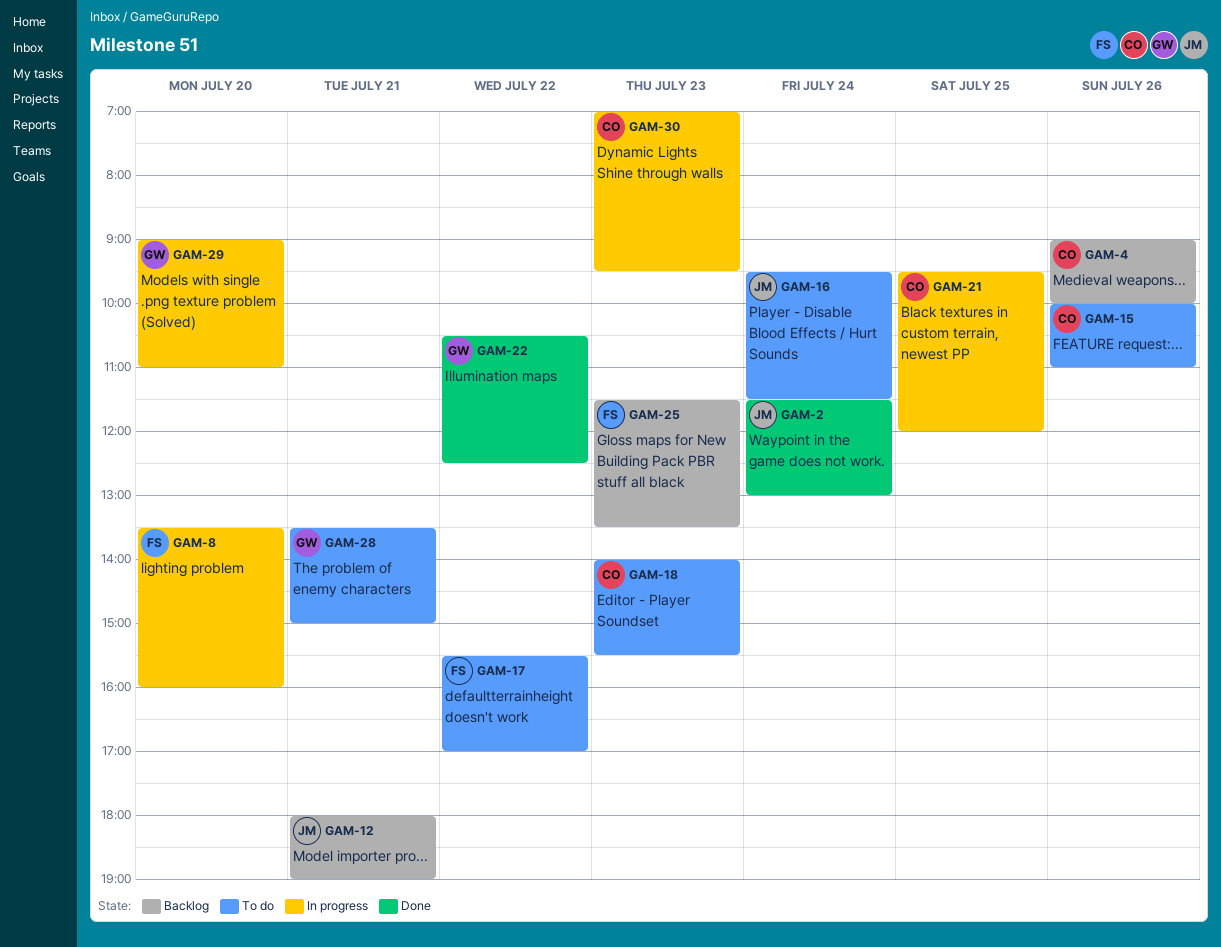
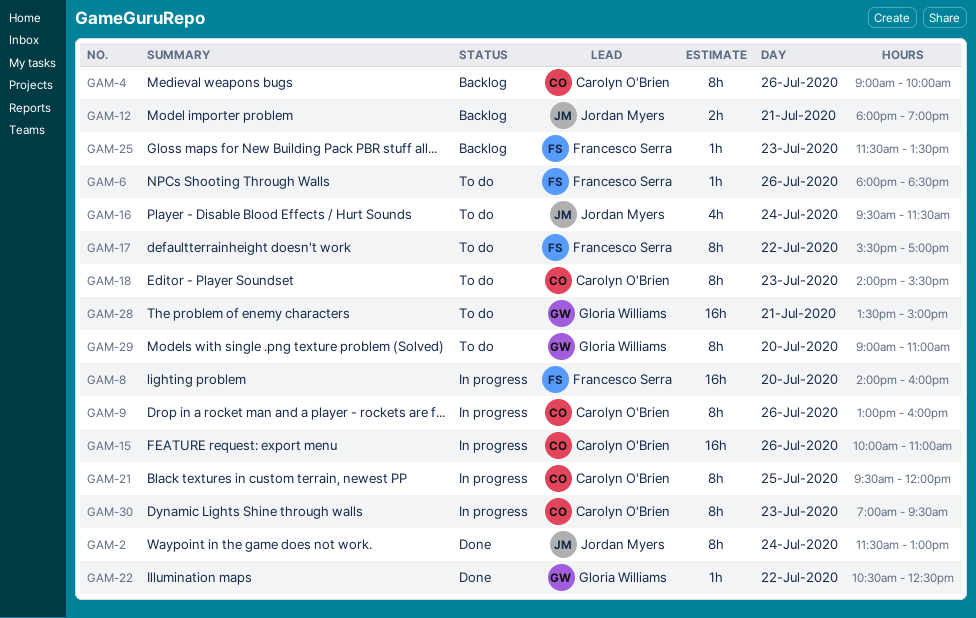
GAM-6: none -> present
GAM-8, begins: 13:30 -> 14:00
GAM-9: none -> present
GAM-15, status: To do -> In progress
GAM-29, status: In progress -> To do

